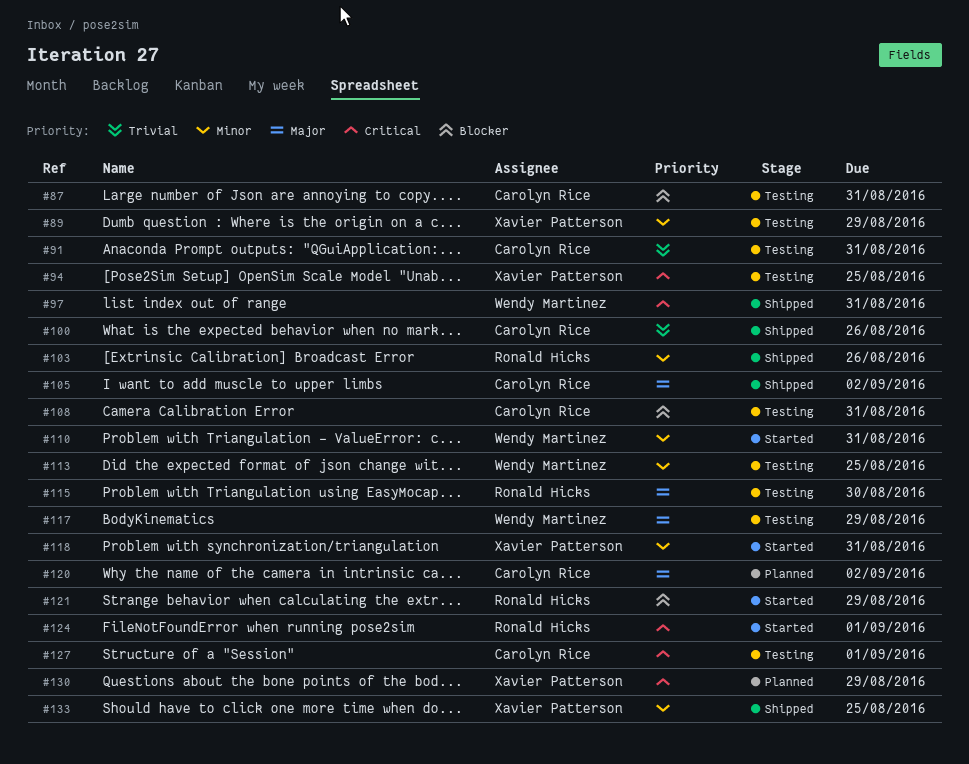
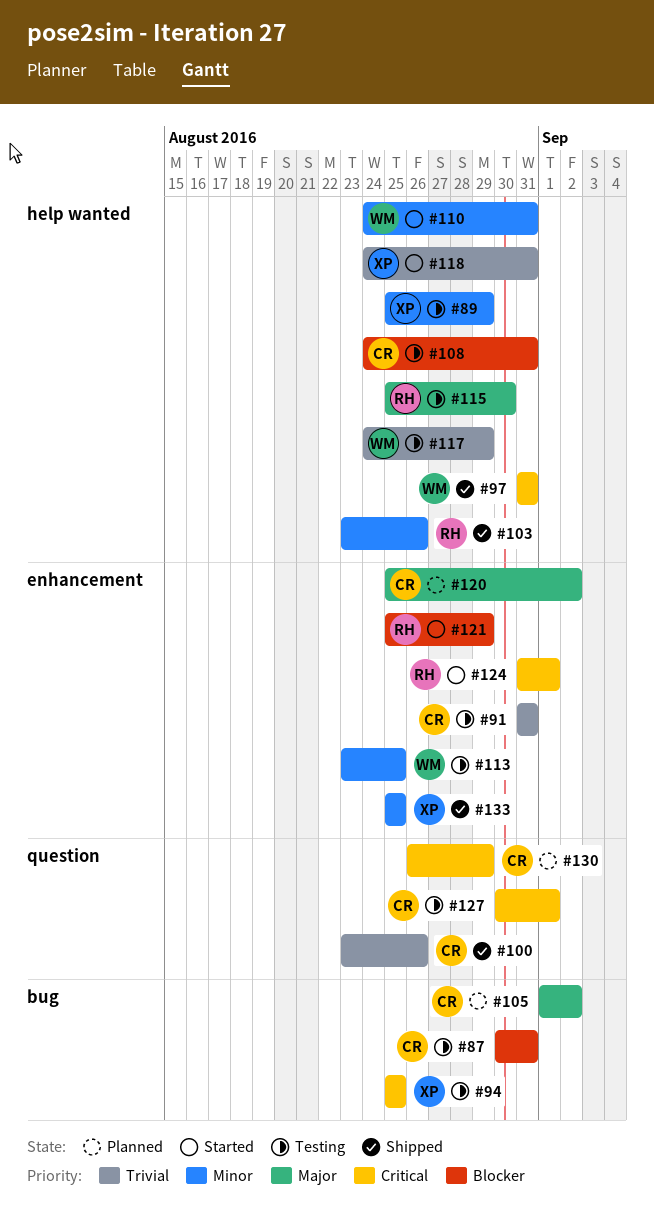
#105, status: Shipped -> Planned
#117, priority: Major -> Trivial
#118, priority: Minor -> Trivial
#130, owner: Xavier Patterson -> Carolyn Rice

